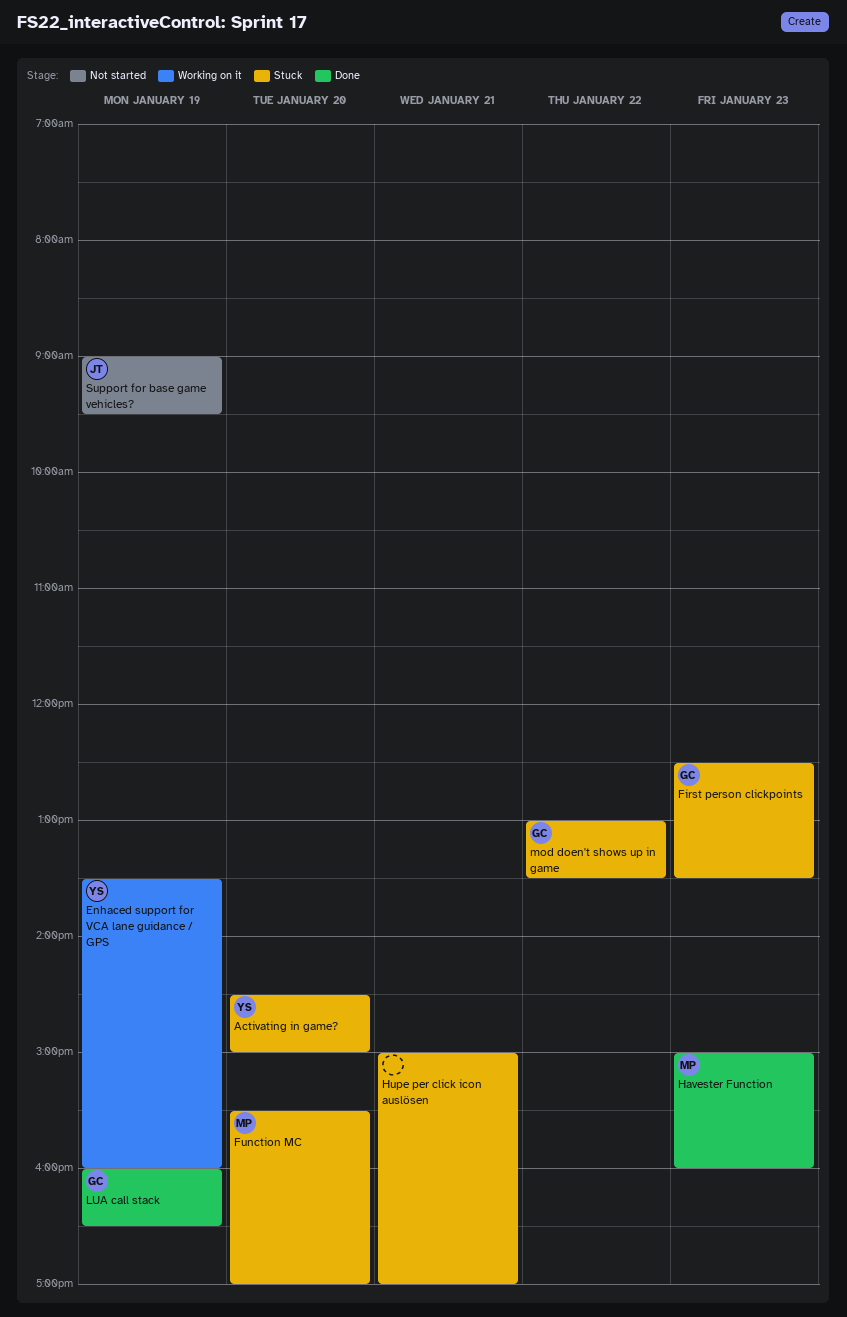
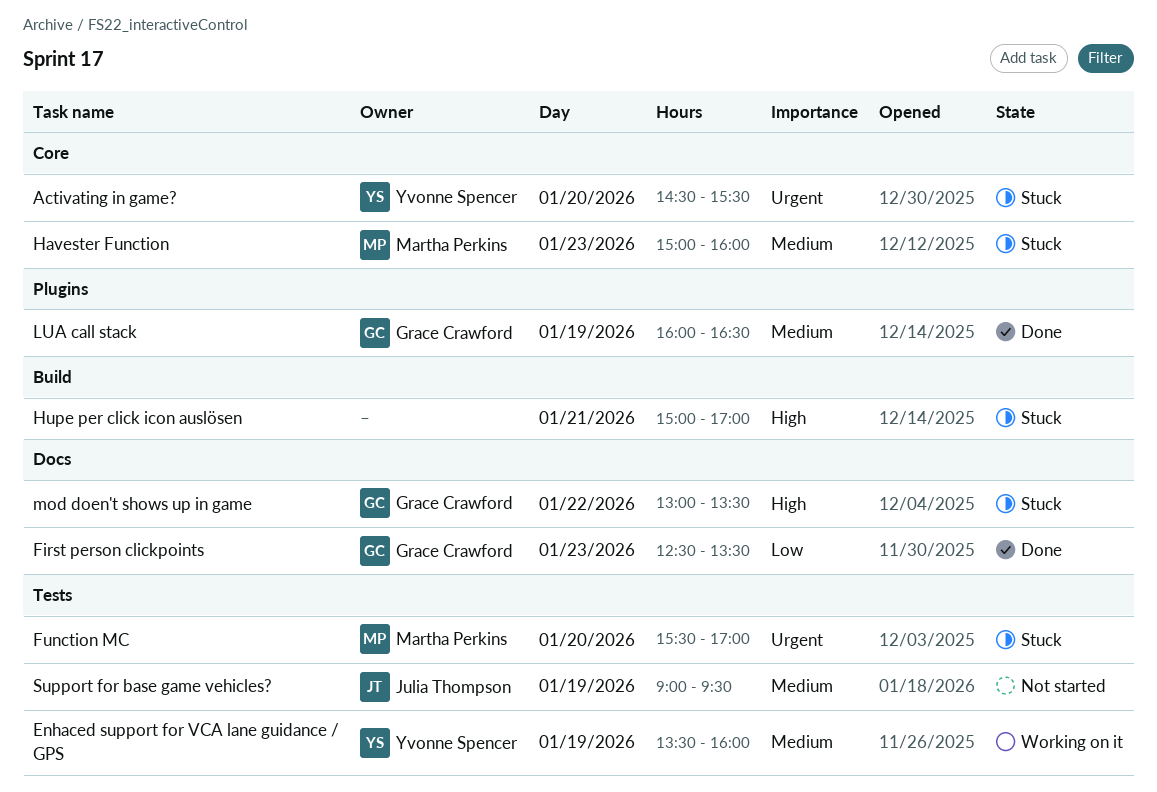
Activating in game?, ends: 15:00 -> 15:30
First person clickpoints, status: Stuck -> Done
Havester Function, status: Done -> Stuck

